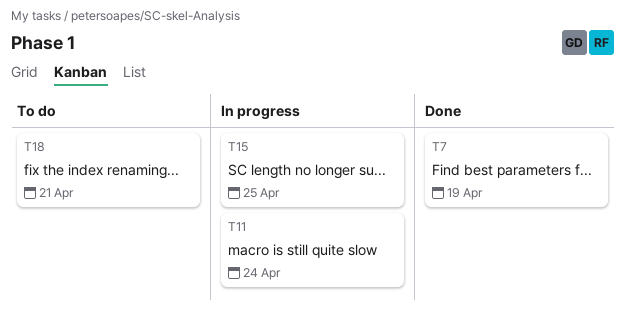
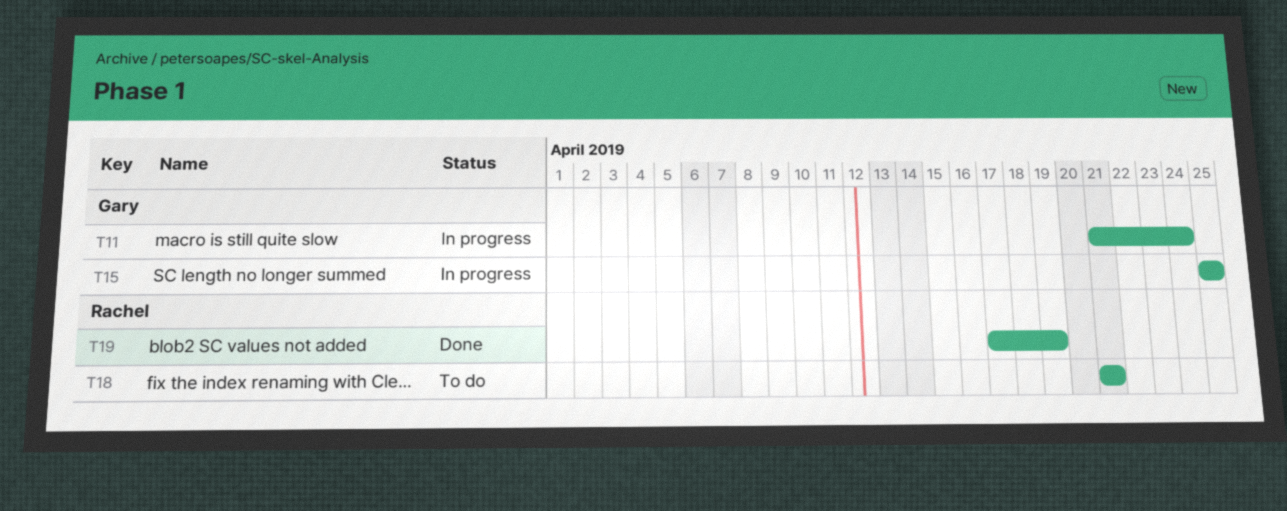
T7: present -> none
T19: none -> present

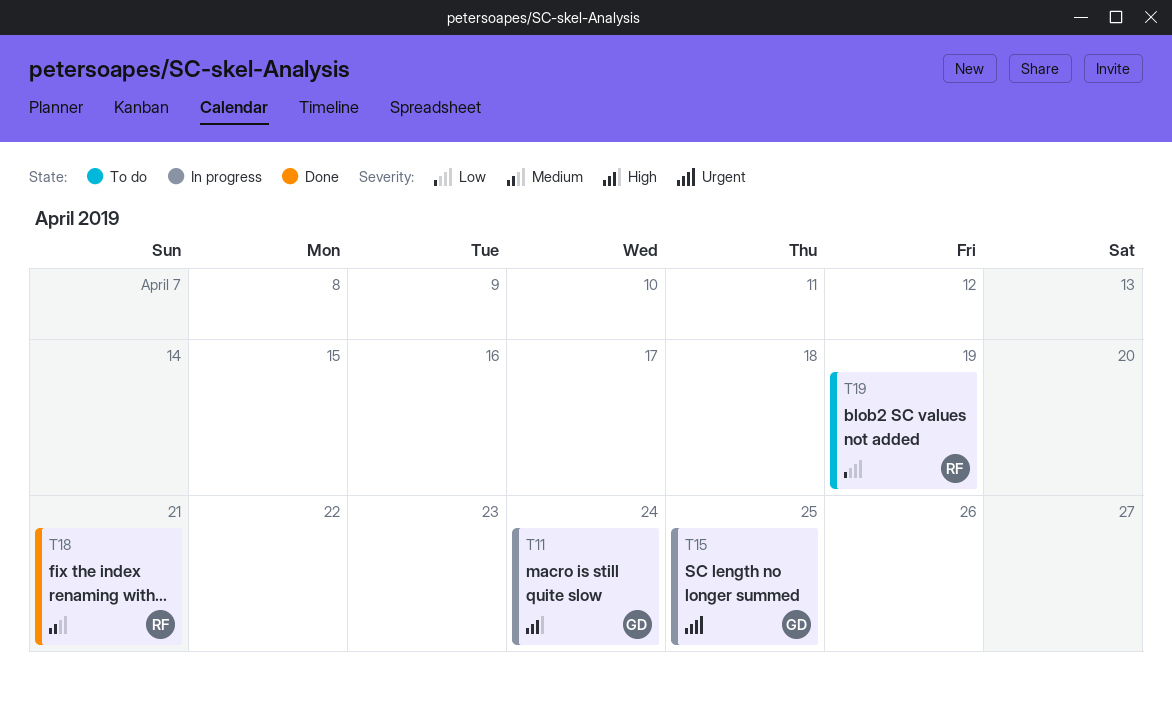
T18, status: To do -> Done
T19, status: Done -> To do

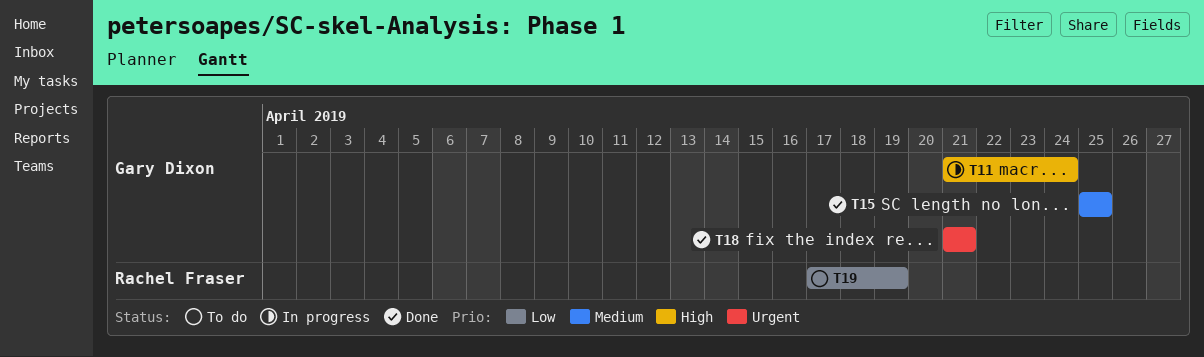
T15, status: In progress -> Done
T15, priority: Urgent -> Medium
T18, owner: Rachel Fraser -> Gary Dixon
T18, priority: Medium -> Urgent

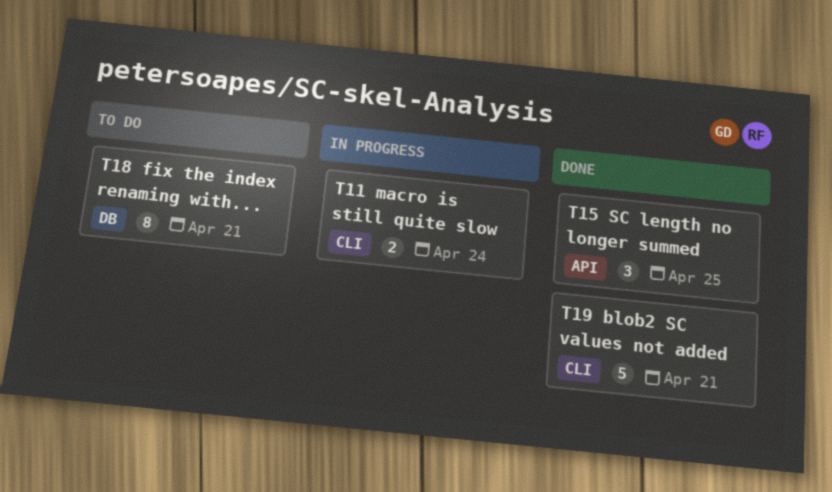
T18, status: Done -> To do
T19, status: To do -> Done
T19, due: Apr 19 -> Apr 21

